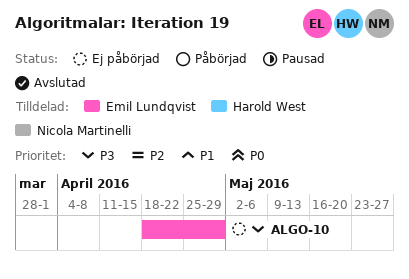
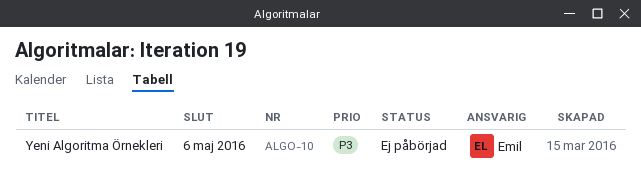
ALGO-10, due: Apr 29 -> May 6

